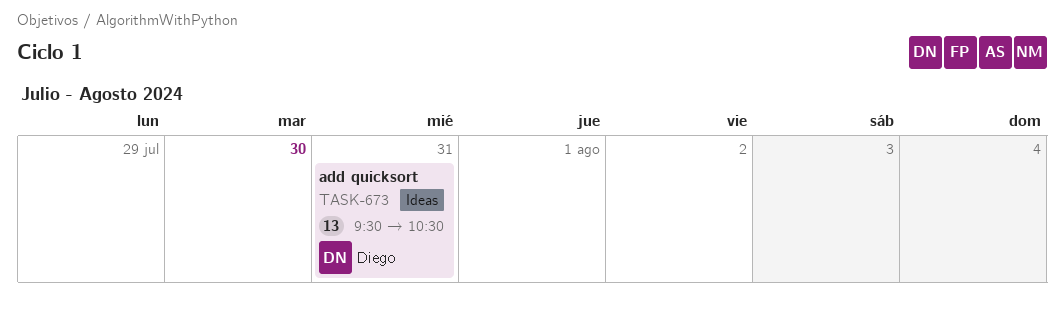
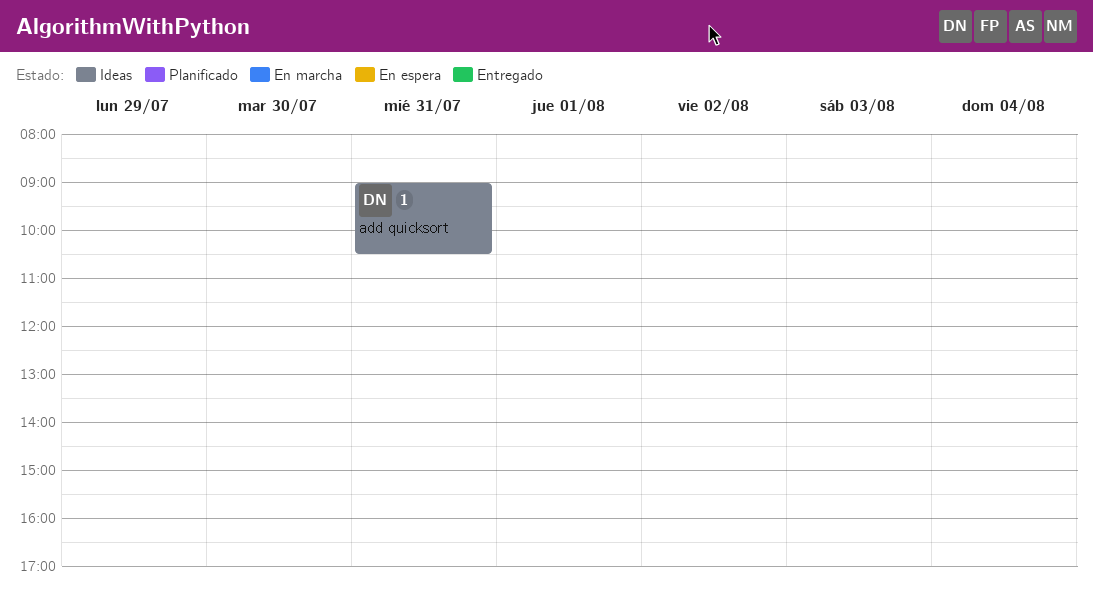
add quicksort, estimate: 13 -> 1
add quicksort, begins: 09:30 -> 09:00

